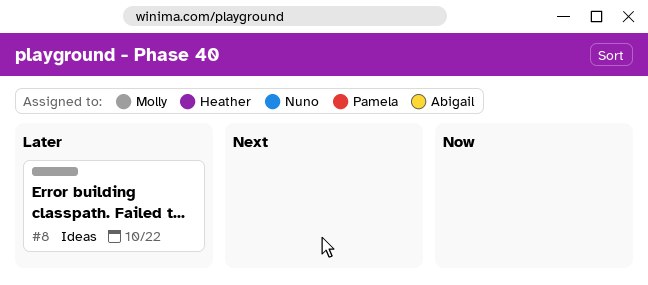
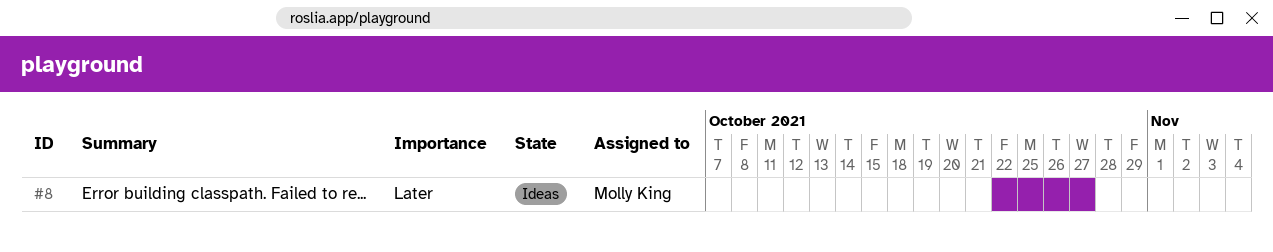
#8, due: Oct 22 -> Oct 27

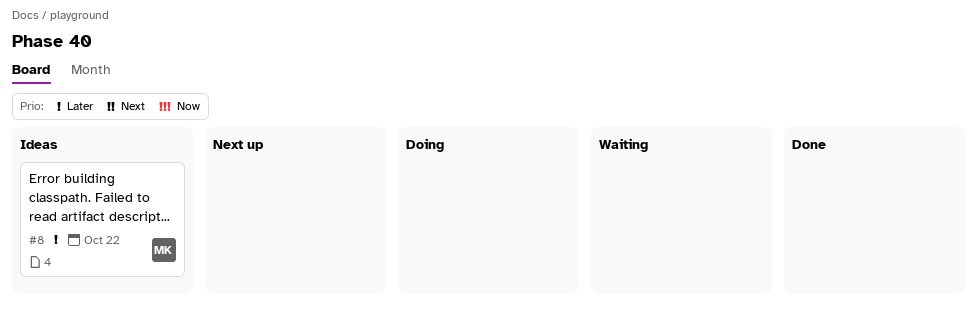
#8, due: Oct 27 -> Oct 22

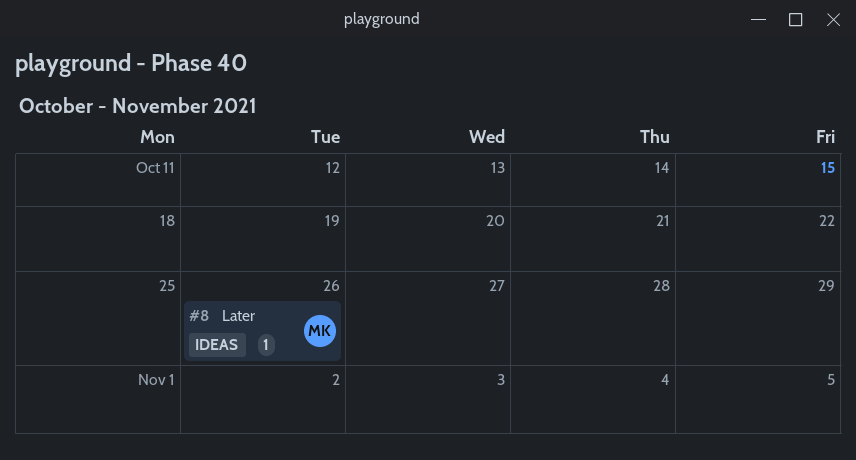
#8, due: Oct 22 -> Oct 26

